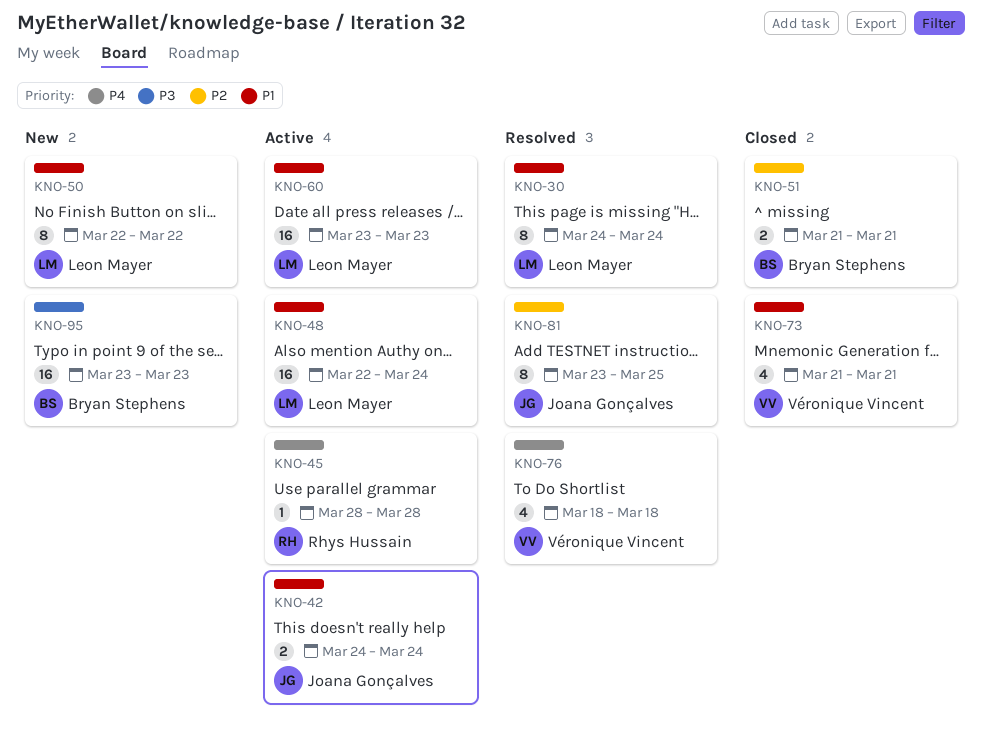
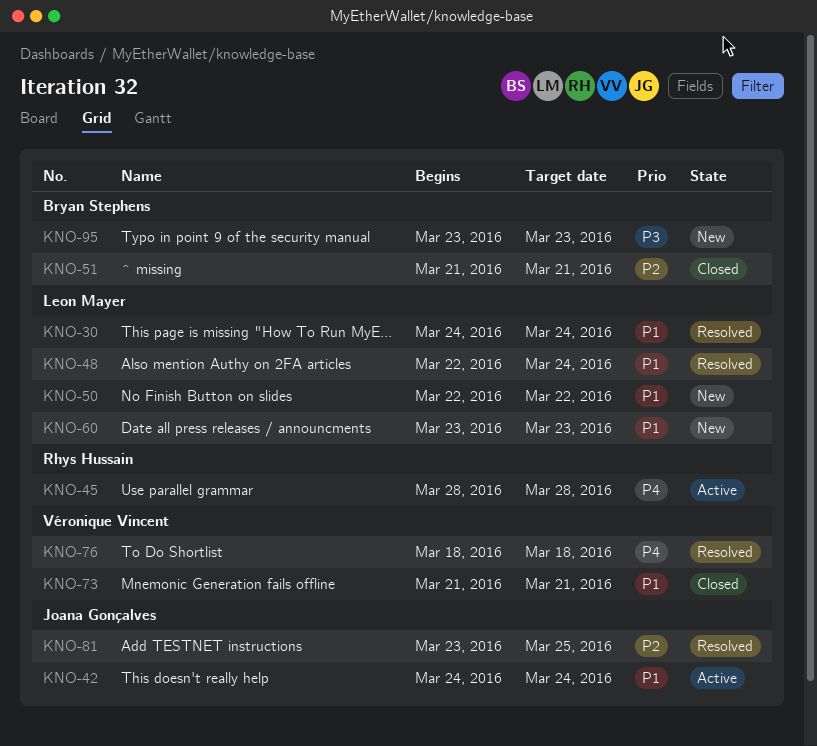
KNO-48, status: Active -> Resolved
KNO-60, status: Active -> New

